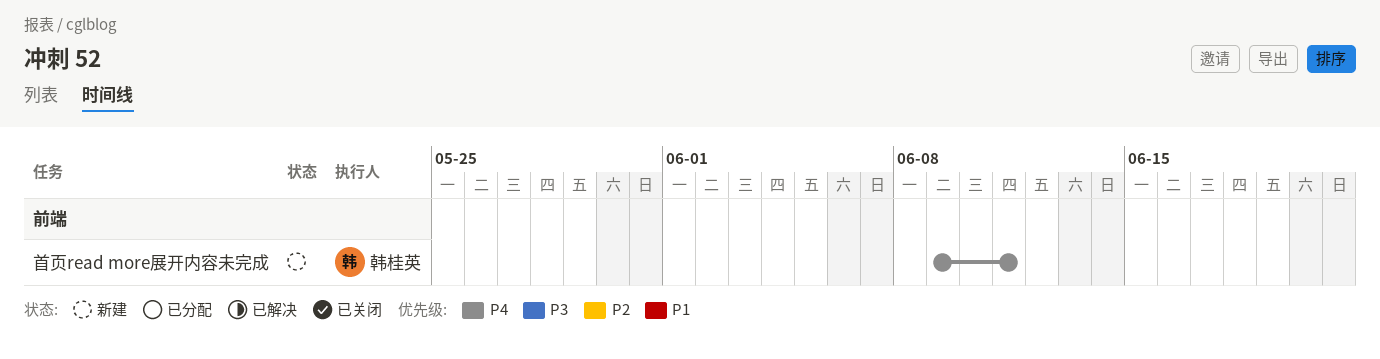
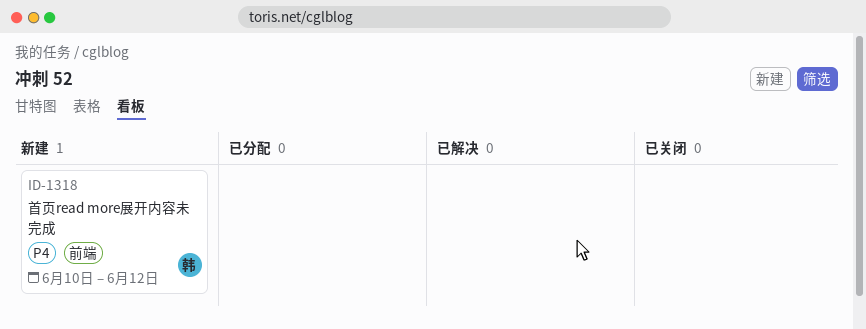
首页read more展开内容未完成, start: Jun 9 -> Jun 10
首页read more展开内容未完成, due: Jun 11 -> Jun 12

